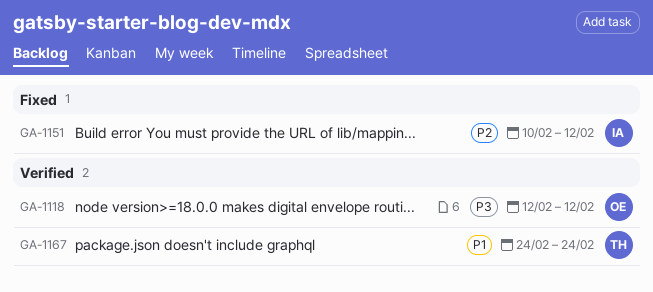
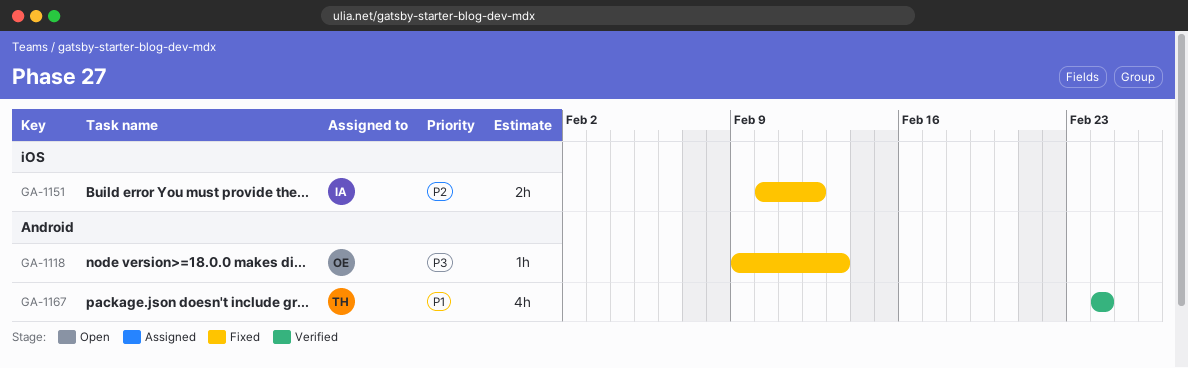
GA-1118, status: Verified -> Fixed
GA-1118, start: Feb 12 -> Feb 9
GA-1118, due: Feb 12 -> Feb 13

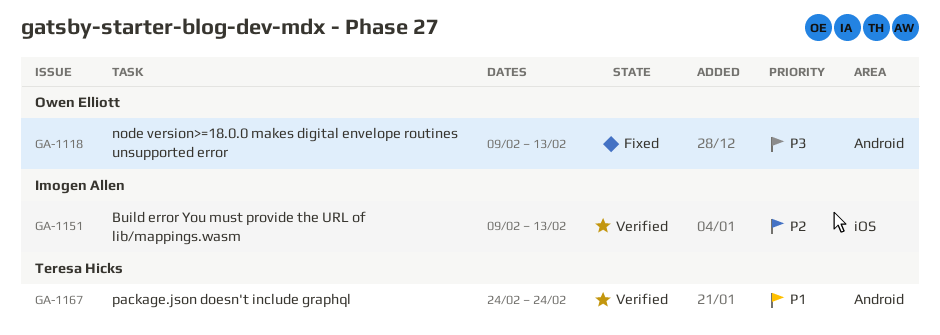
GA-1151, status: Fixed -> Verified
GA-1151, start: Feb 10 -> Feb 9
GA-1151, due: Feb 12 -> Feb 13

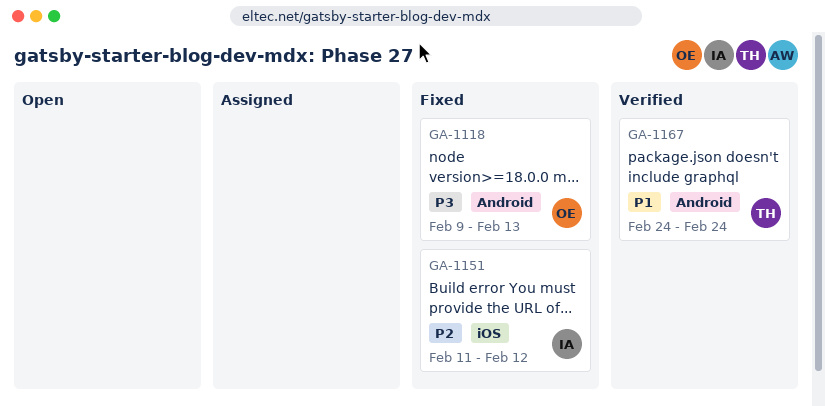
GA-1151, status: Verified -> Fixed
GA-1151, start: Feb 9 -> Feb 11
GA-1151, due: Feb 13 -> Feb 12

